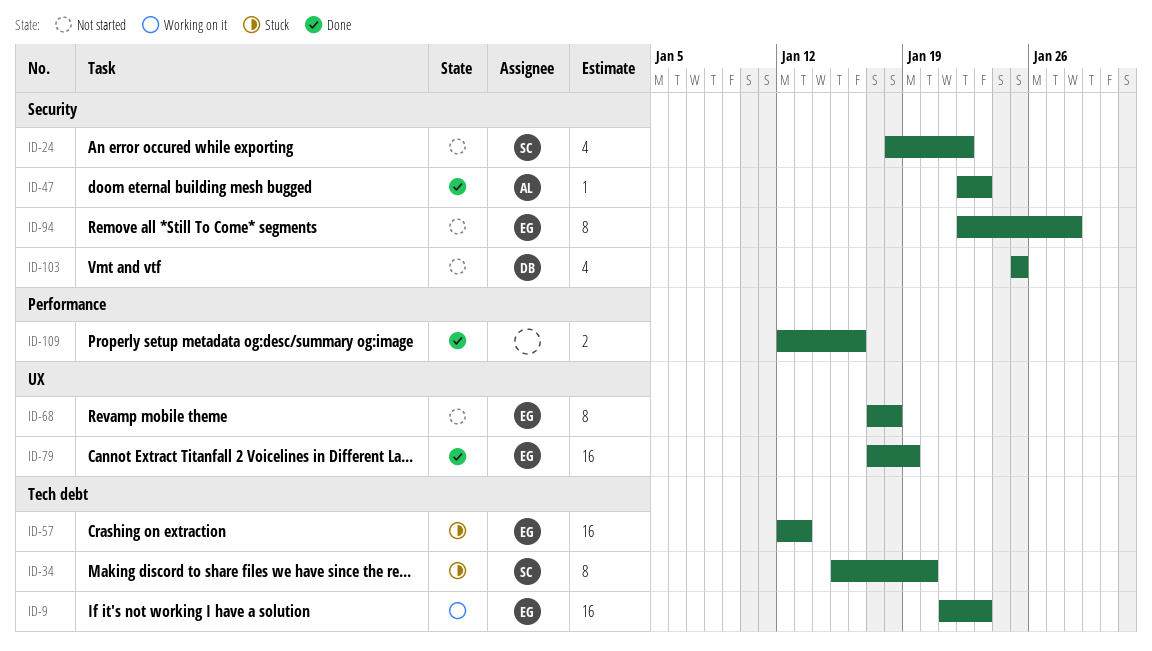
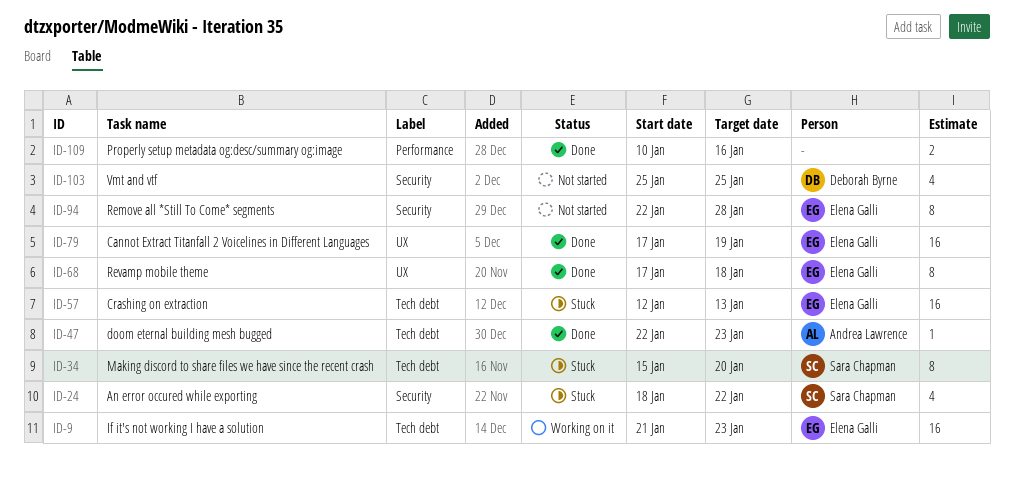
ID-24, status: Not started -> Stuck
ID-47, label: Security -> Tech debt
ID-68, status: Not started -> Done
ID-109, start: Jan 12 -> Jan 10

